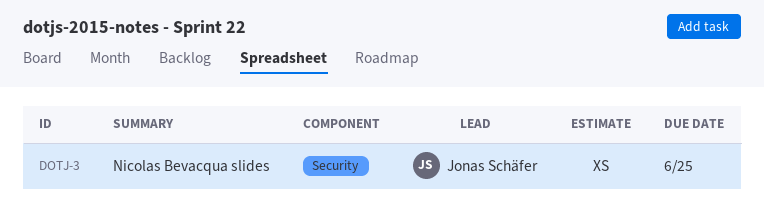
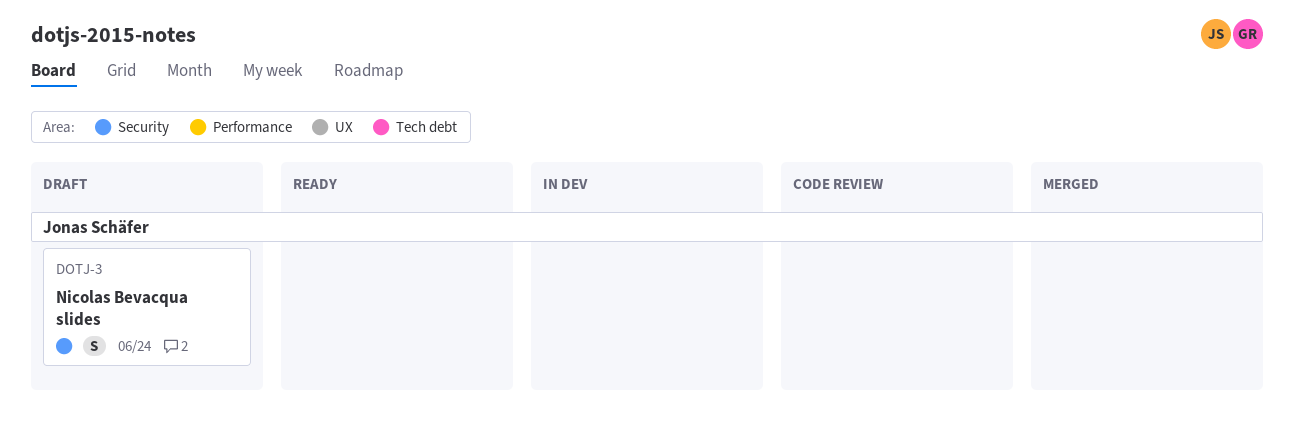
DOTJ-3, estimate: XS -> S
DOTJ-3, due: Jun 25 -> Jun 24

